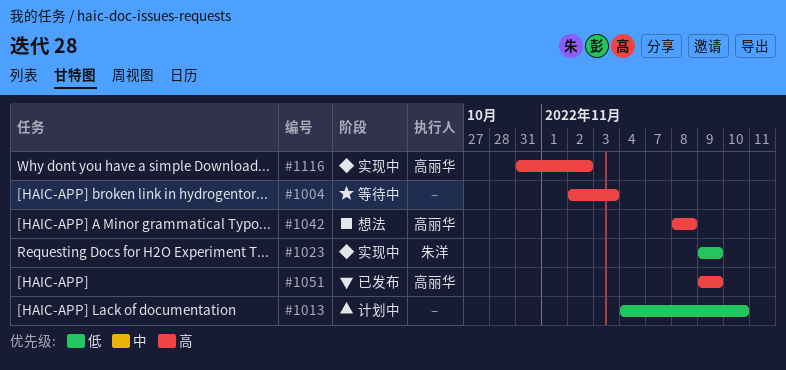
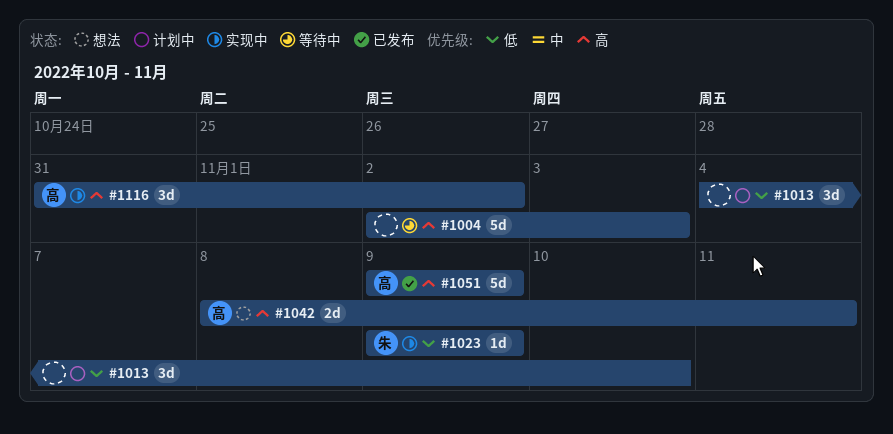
#1042, due: Nov 8 -> Nov 11

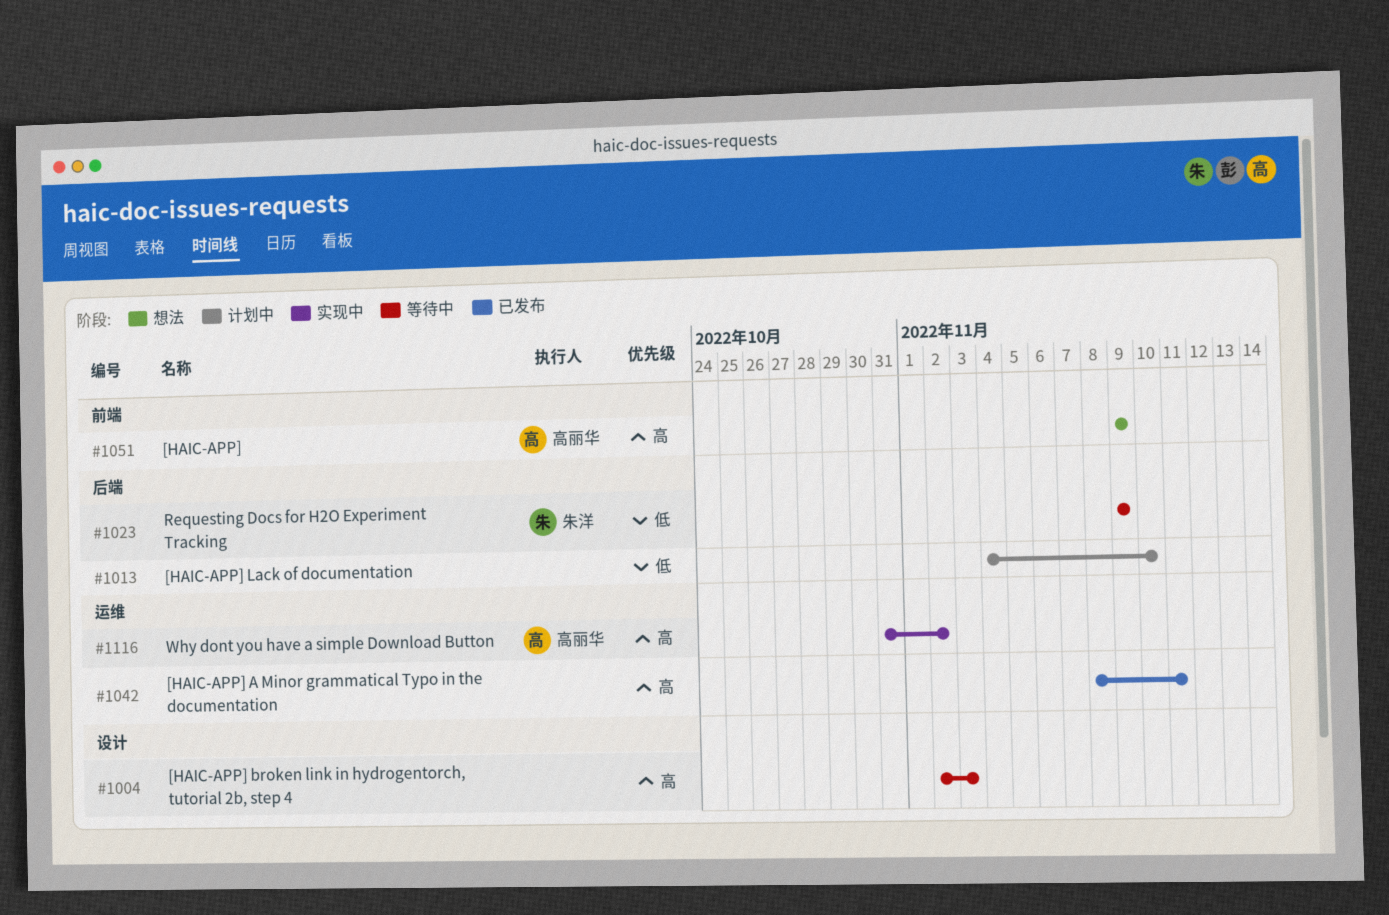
#1023, status: 实现中 -> 等待中
#1042, status: 想法 -> 已发布
#1042, owner: 高丽华 -> none
#1051, status: 已发布 -> 想法

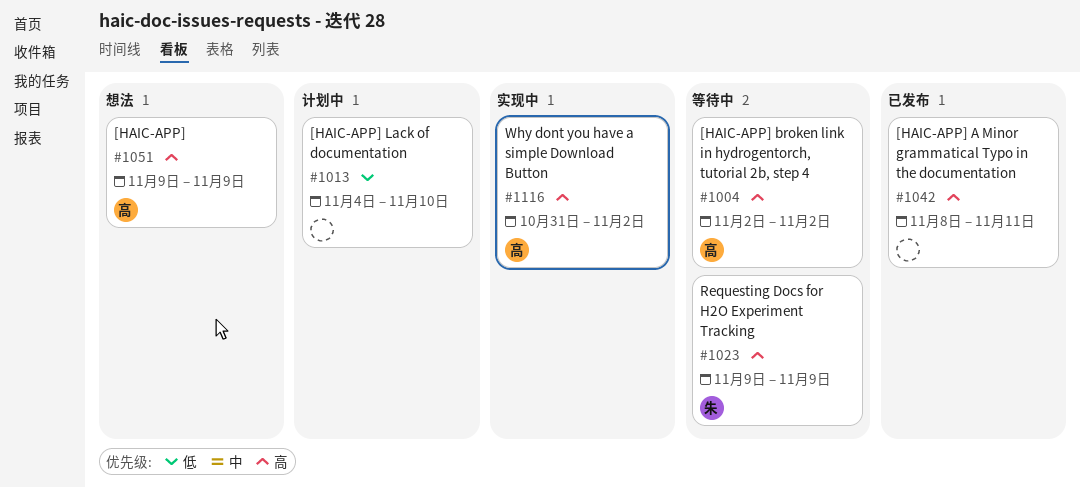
#1004, owner: none -> 高丽华
#1004, due: Nov 3 -> Nov 2
#1023, priority: 低 -> 高

